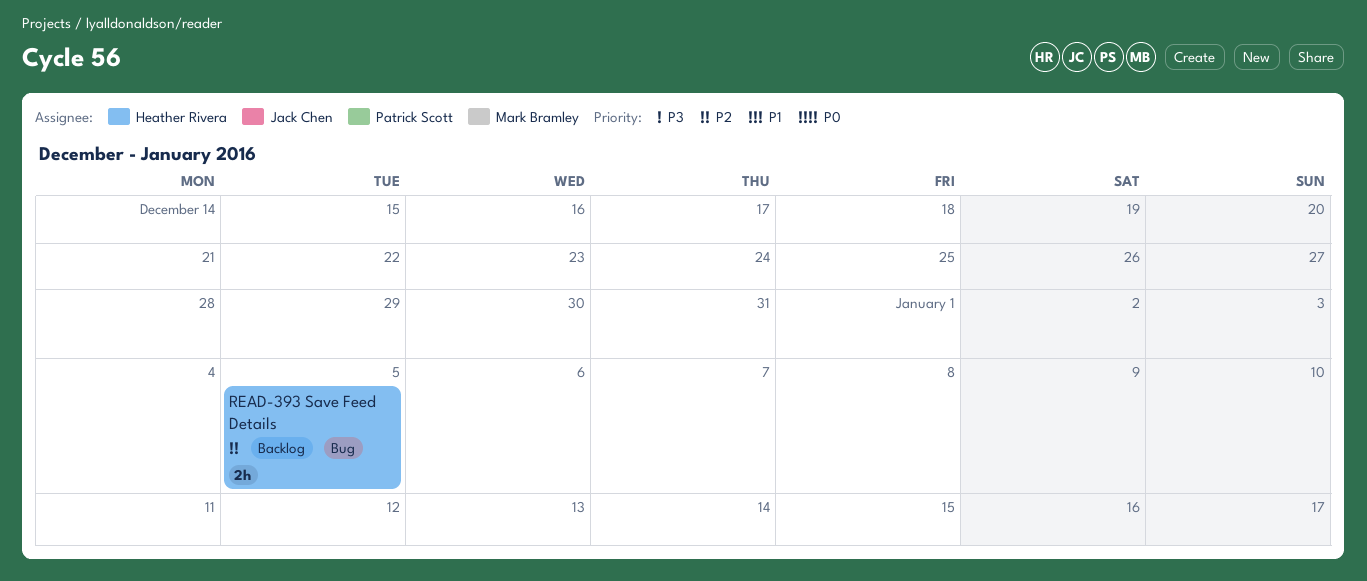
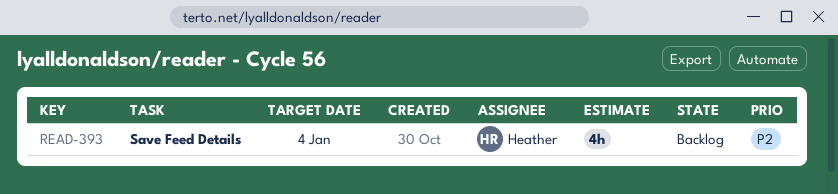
READ-393, estimate: 2h -> 4h
READ-393, due: Jan 5 -> Jan 4

